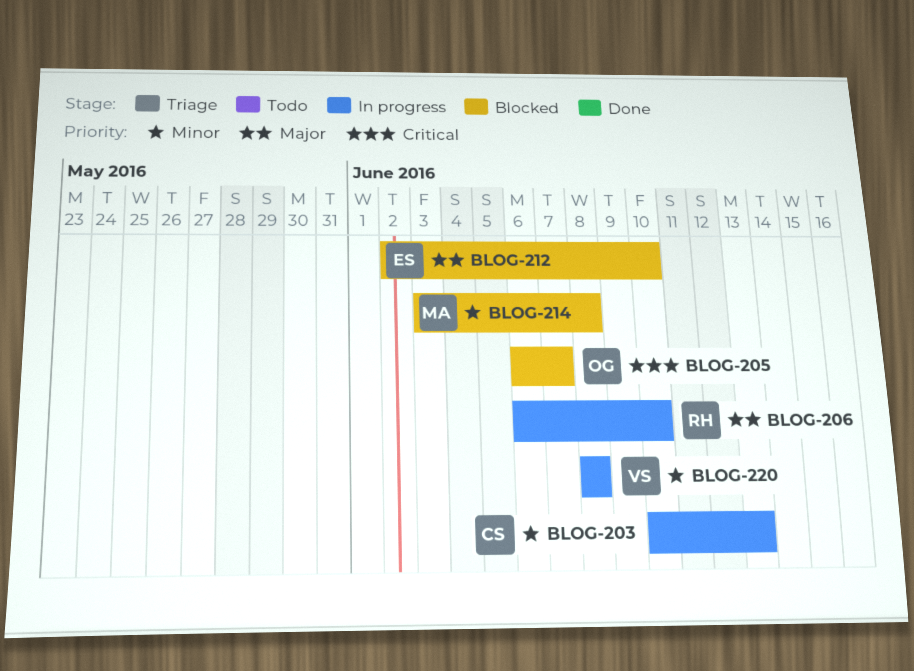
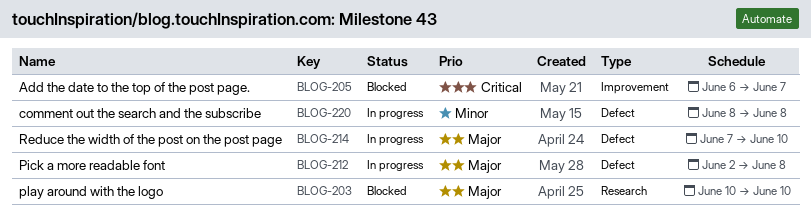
BLOG-203, status: In progress -> Blocked
BLOG-203, priority: Minor -> Major
BLOG-203, due: Jun 13 -> Jun 10
BLOG-206: present -> none
BLOG-212, status: Blocked -> In progress
BLOG-212, due: Jun 10 -> Jun 8
BLOG-214, status: Blocked -> In progress
BLOG-214, priority: Minor -> Major
BLOG-214, start: Jun 3 -> Jun 7
BLOG-214, due: Jun 8 -> Jun 10

